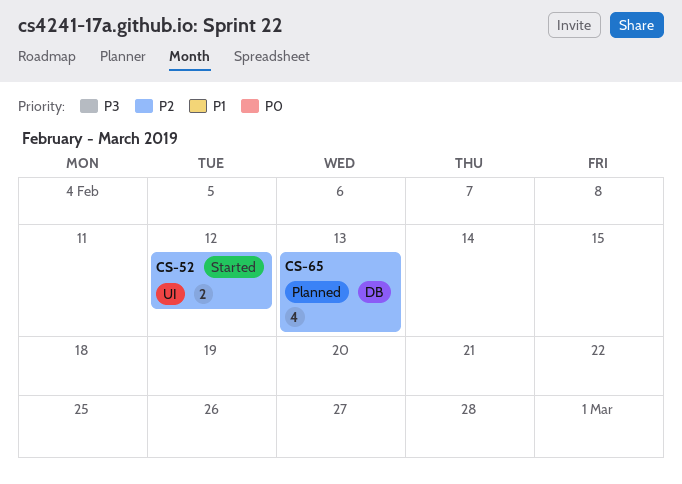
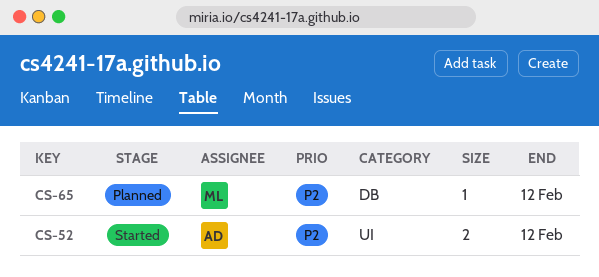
CS-65, estimate: 4 -> 1
CS-65, due: Feb 13 -> Feb 12

